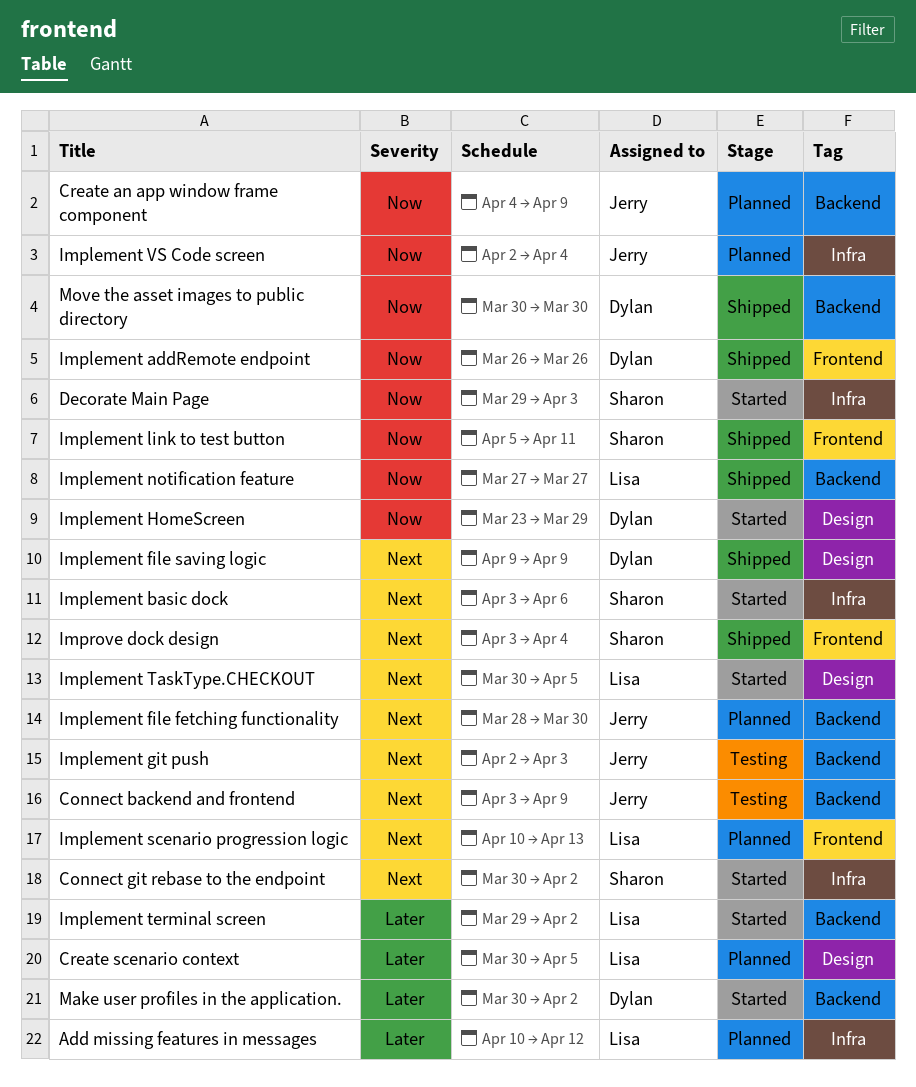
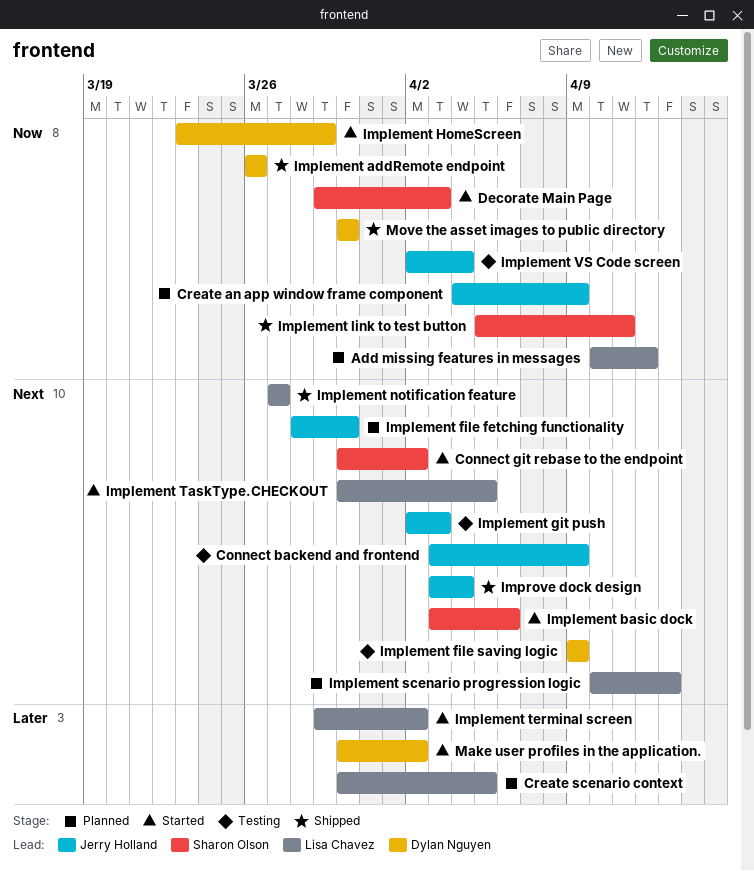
Add missing features in messages, priority: Later -> Now
Implement file saving logic, status: Shipped -> Testing
Implement notification feature, priority: Now -> Next
Implement VS Code screen, status: Planned -> Testing
Improve dock design, owner: Sharon Olson -> Jerry Holland

